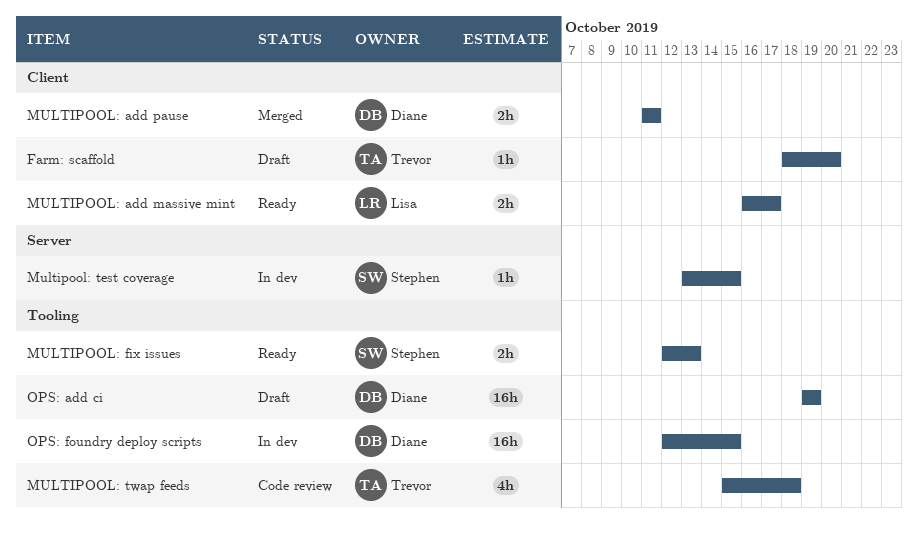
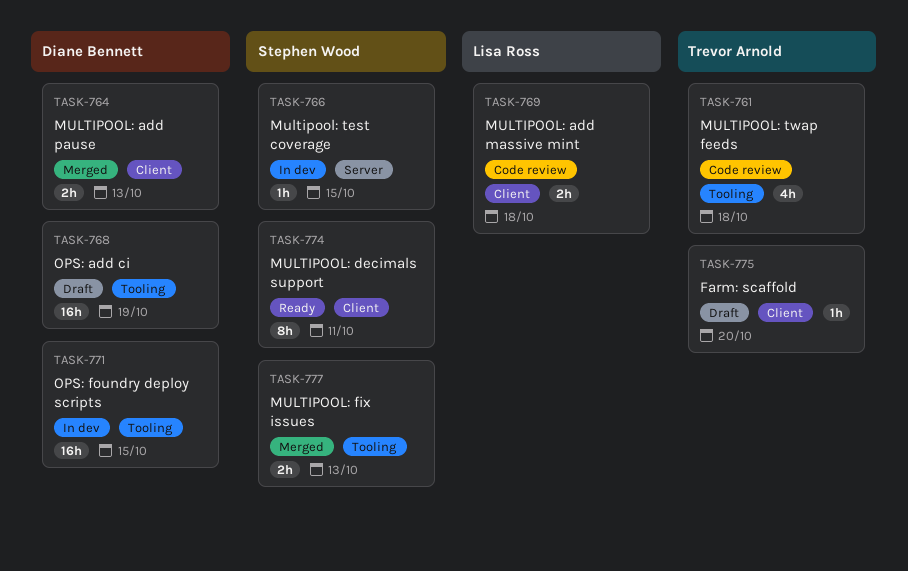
MULTIPOOL: add massive mint, status: Ready -> Code review
MULTIPOOL: add massive mint, due: Oct 17 -> Oct 18
MULTIPOOL: add pause, due: Oct 11 -> Oct 13
MULTIPOOL: decimals support: none -> present
MULTIPOOL: fix issues, status: Ready -> Merged

